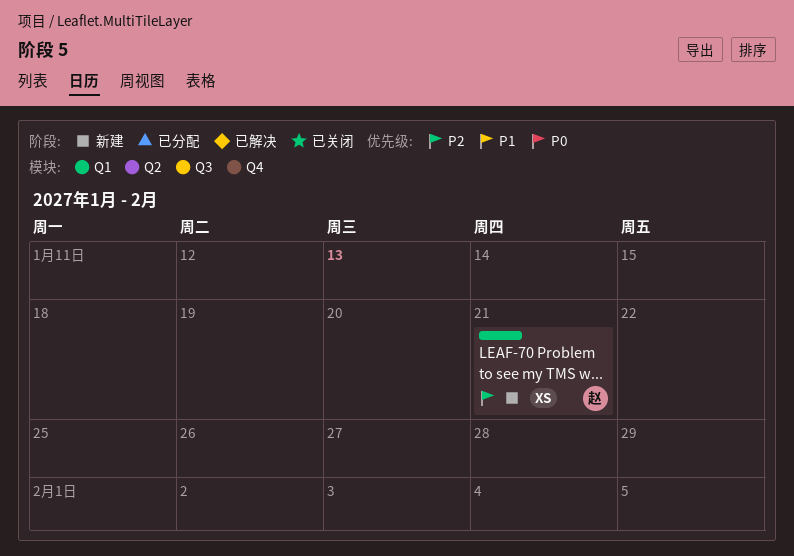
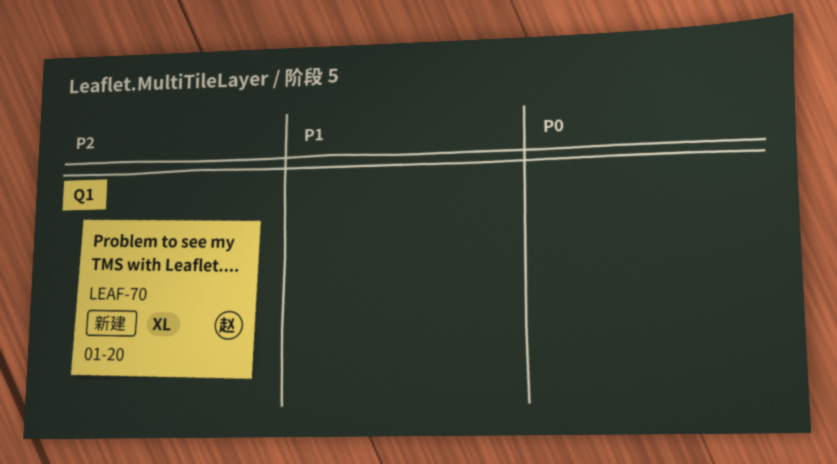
LEAF-70, estimate: XS -> XL
LEAF-70, due: Jan 21 -> Jan 20

